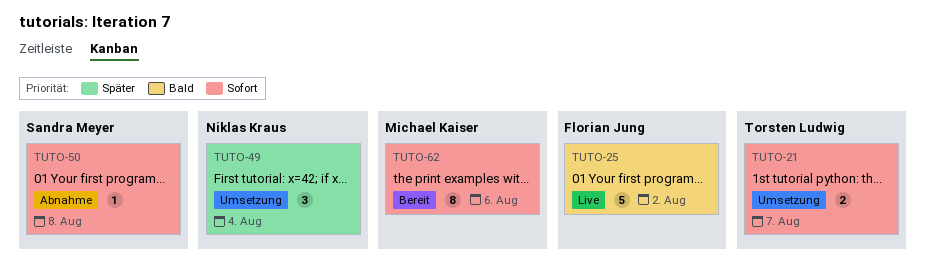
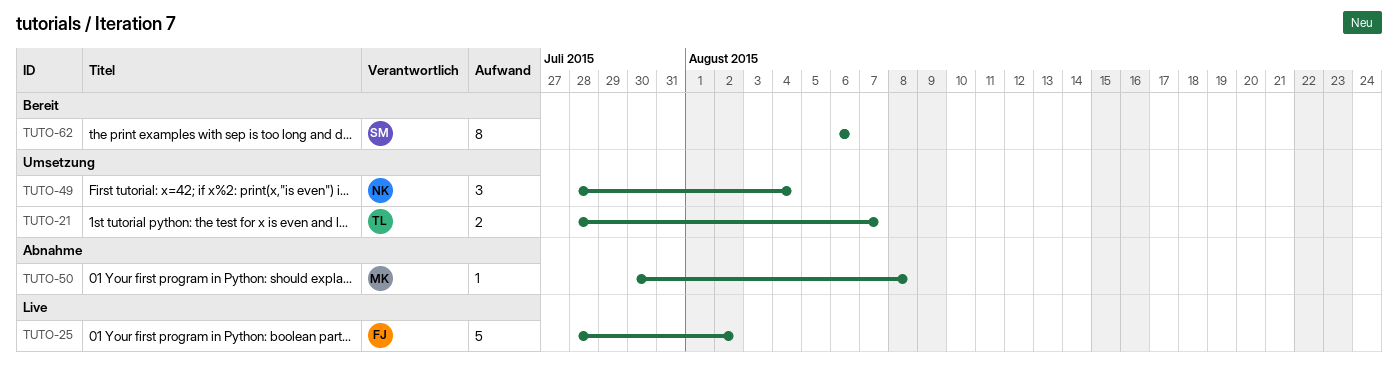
TUTO-50, owner: Sandra Meyer -> Michael Kaiser
TUTO-62, owner: Michael Kaiser -> Sandra Meyer

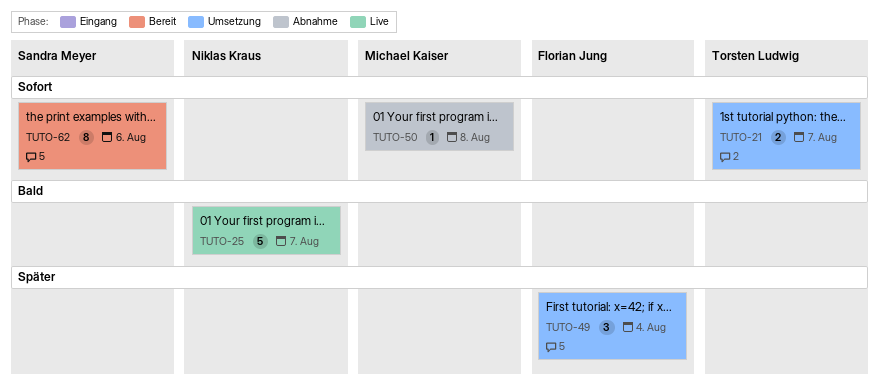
TUTO-25, owner: Florian Jung -> Niklas Kraus
TUTO-25, due: Aug 2 -> Aug 7
TUTO-49, owner: Niklas Kraus -> Florian Jung

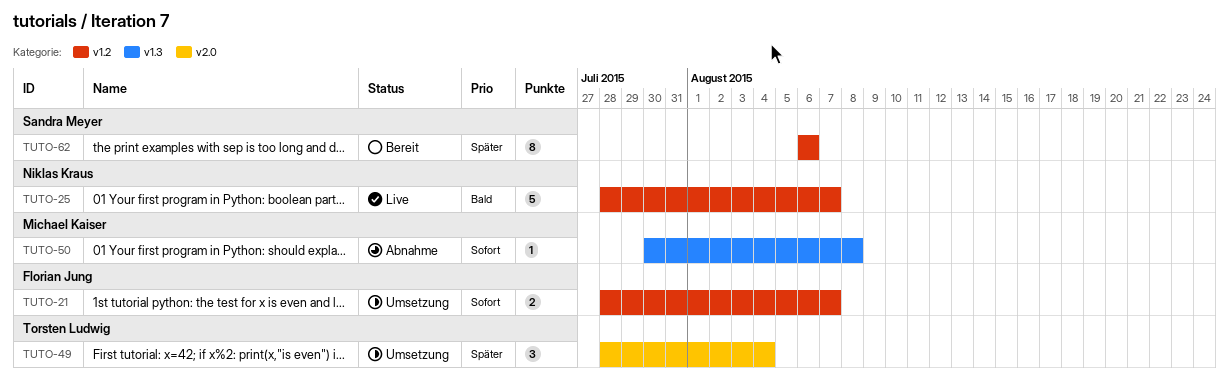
TUTO-21, owner: Torsten Ludwig -> Florian Jung
TUTO-49, owner: Florian Jung -> Torsten Ludwig
TUTO-62, priority: Sofort -> Später

